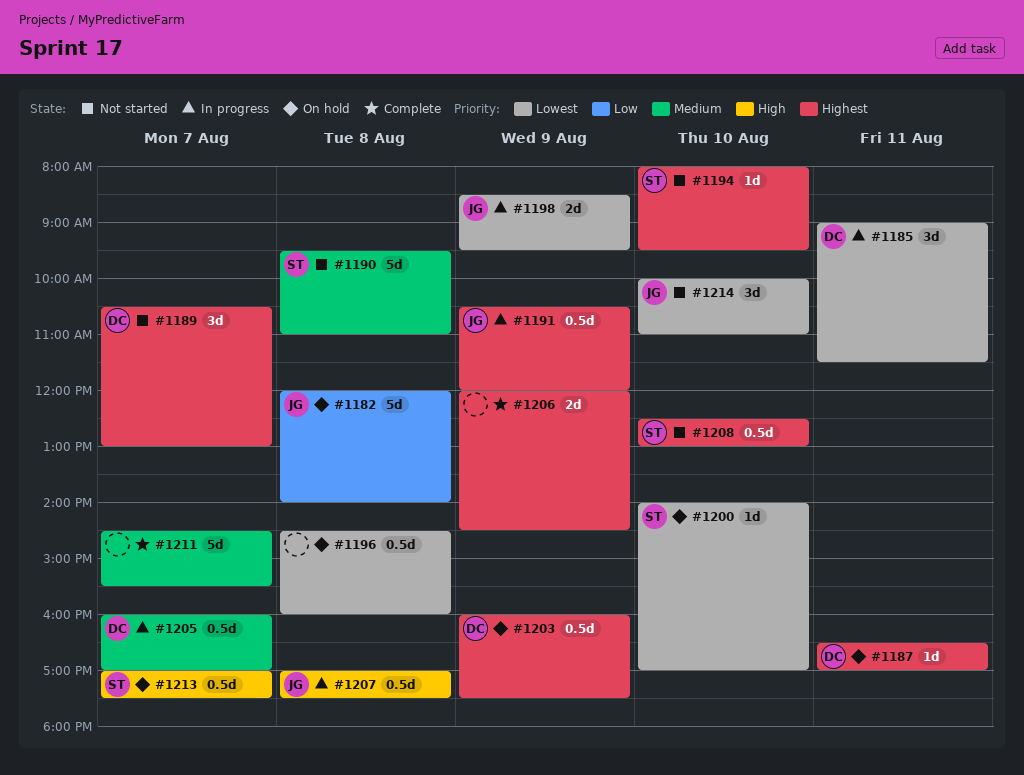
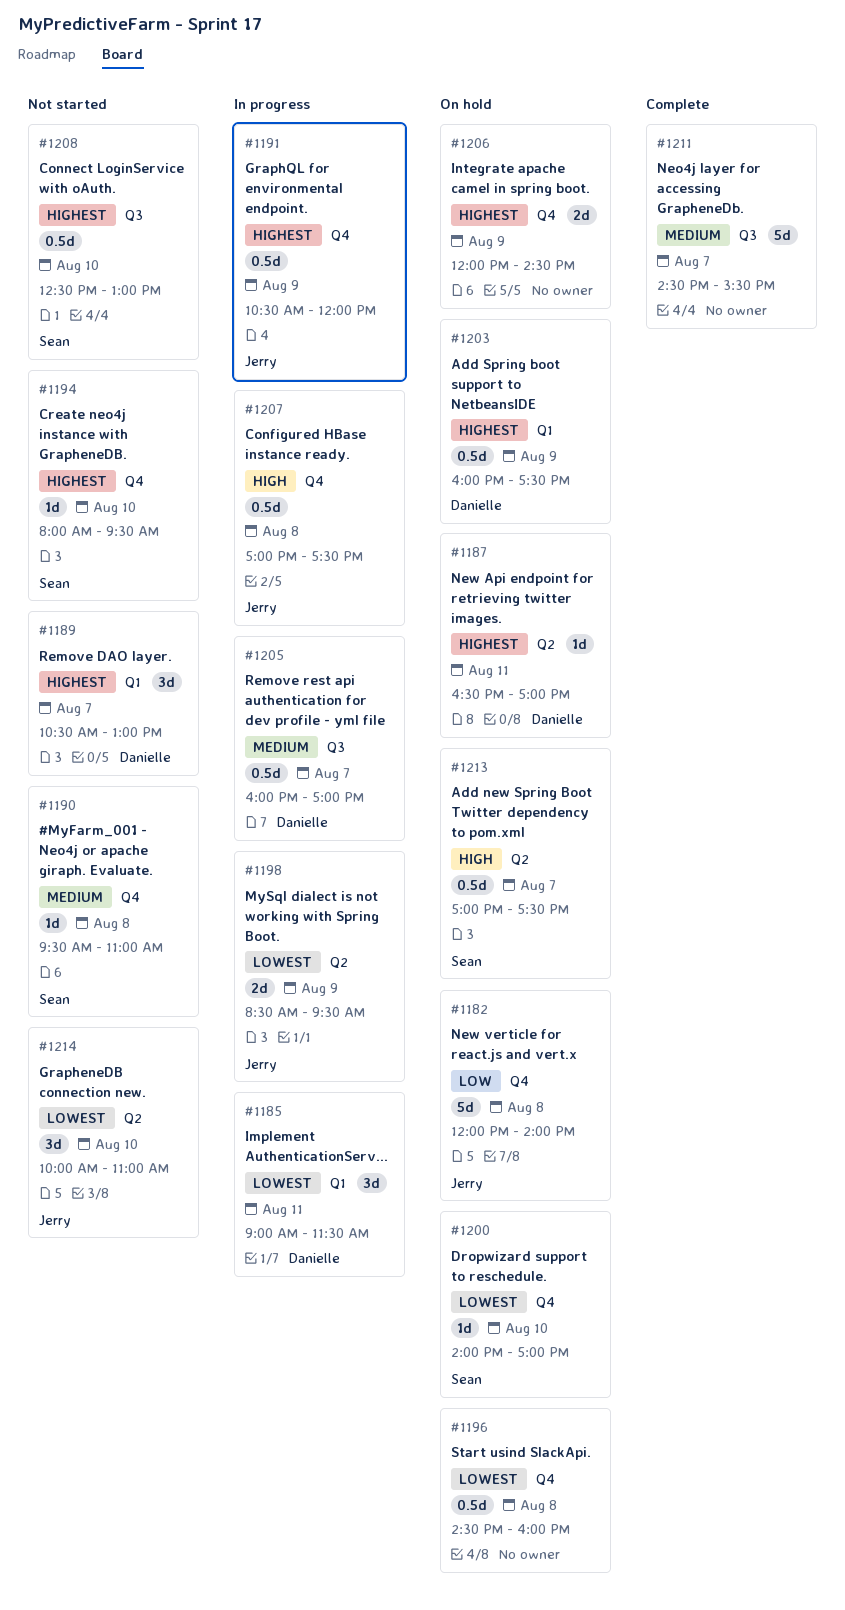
#1190, estimate: 5d -> 1d
#1206, status: Complete -> On hold

